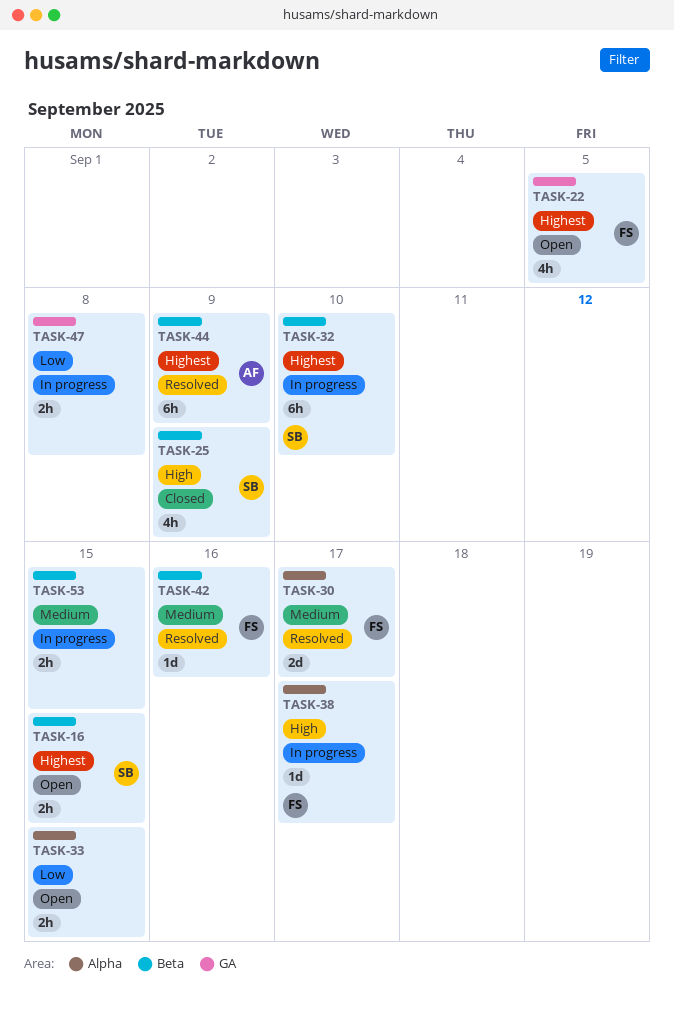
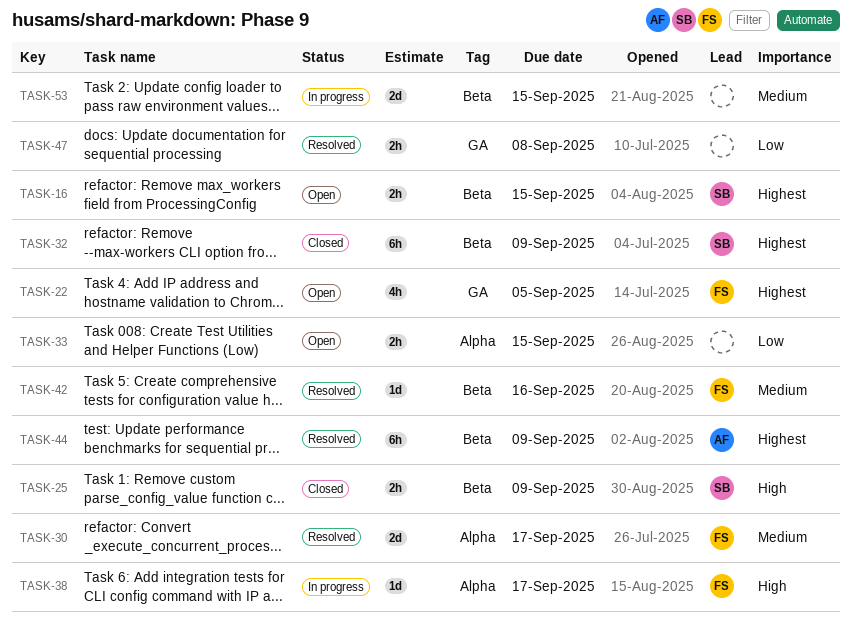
TASK-25, estimate: 4h -> 2h
TASK-32, status: In progress -> Closed
TASK-32, due: Sep 10 -> Sep 9
TASK-47, status: In progress -> Resolved
TASK-53, estimate: 2h -> 2d

